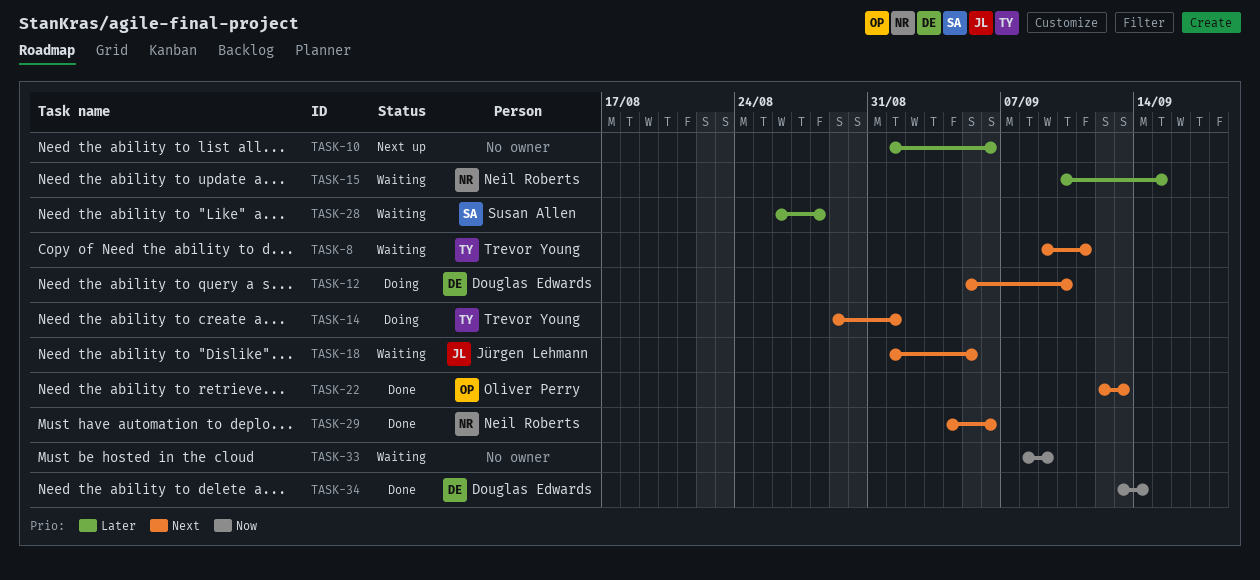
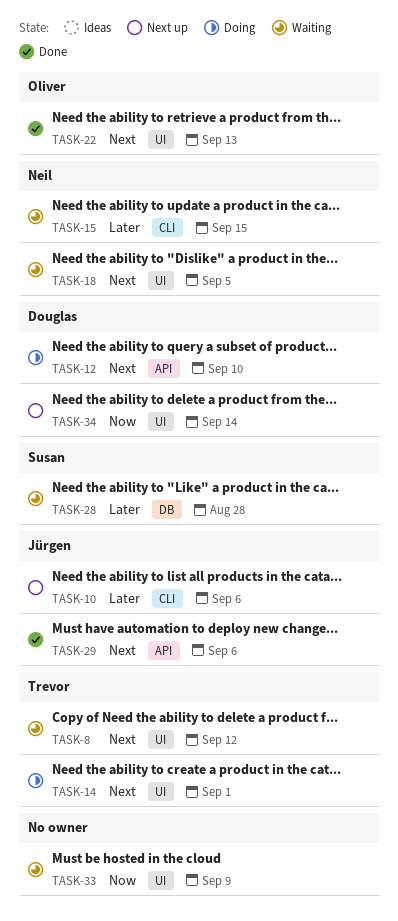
TASK-8, due: Sep 11 -> Sep 12
TASK-10, owner: none -> Jürgen Lehmann
TASK-18, owner: Jürgen Lehmann -> Neil Roberts
TASK-29, owner: Neil Roberts -> Jürgen Lehmann
TASK-34, status: Done -> Next up

